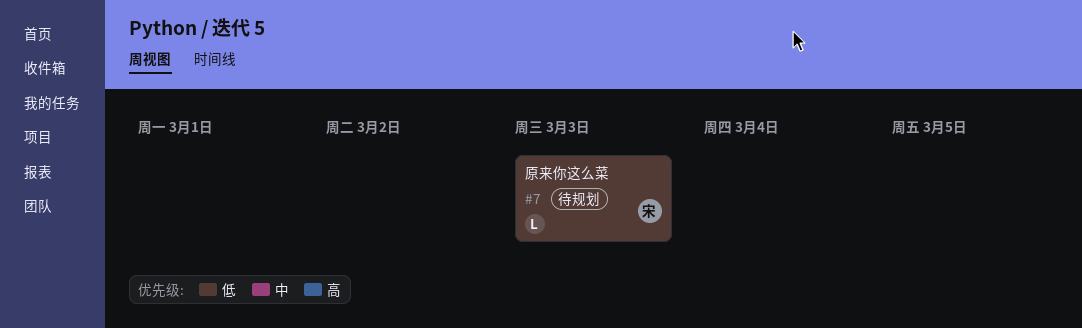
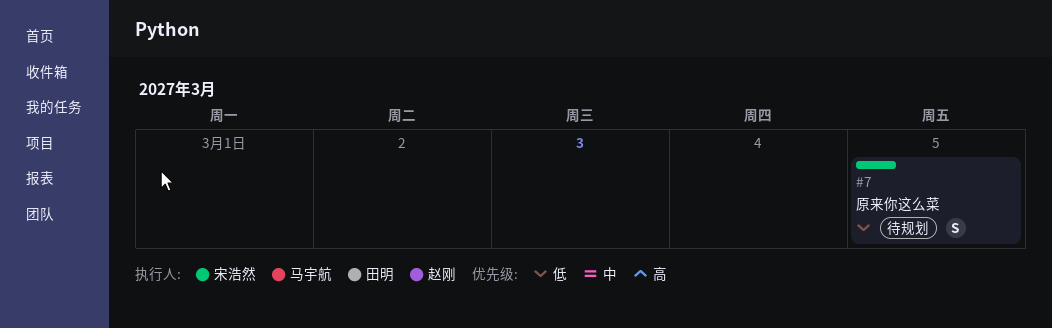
#7, estimate: L -> S
#7, due: Mar 3 -> Mar 5

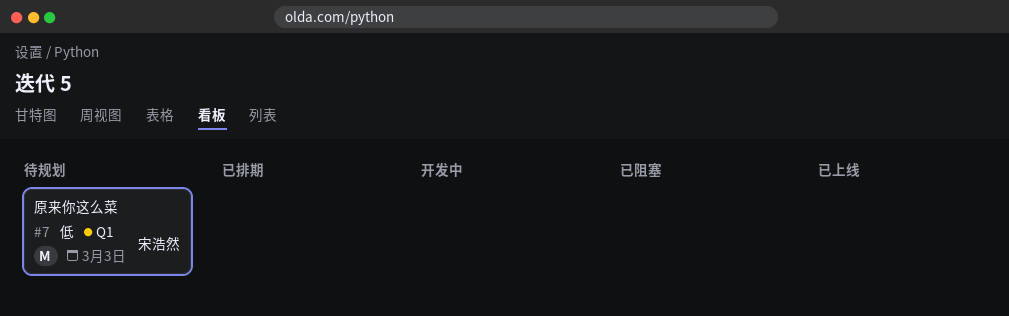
#7, estimate: S -> M
#7, due: Mar 5 -> Mar 3

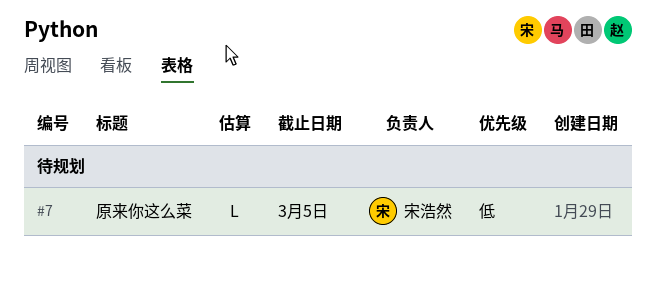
#7, estimate: M -> L
#7, due: Mar 3 -> Mar 5

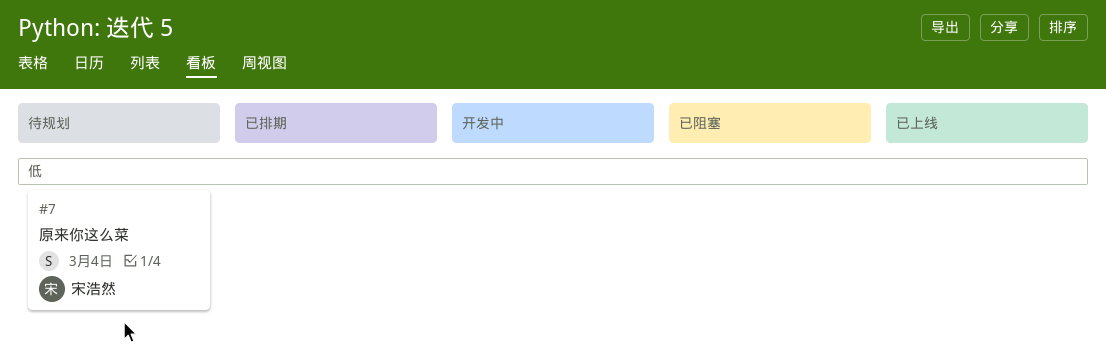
#7, estimate: L -> S
#7, due: Mar 5 -> Mar 4

